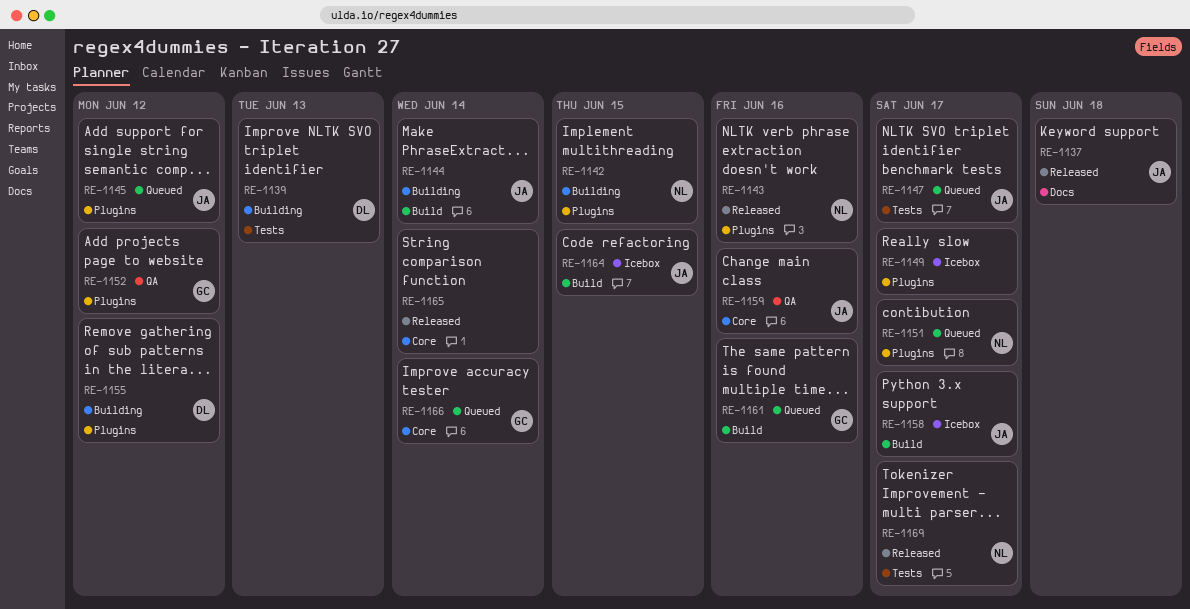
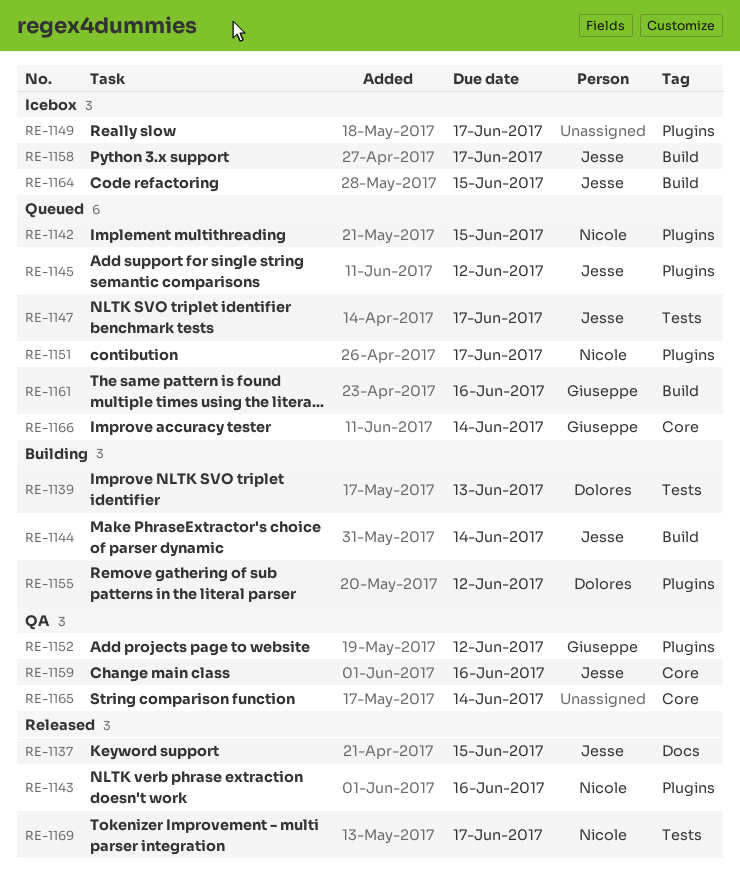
RE-1137, due: Jun 18 -> Jun 15
RE-1142, status: Building -> Queued
RE-1165, status: Released -> QA

